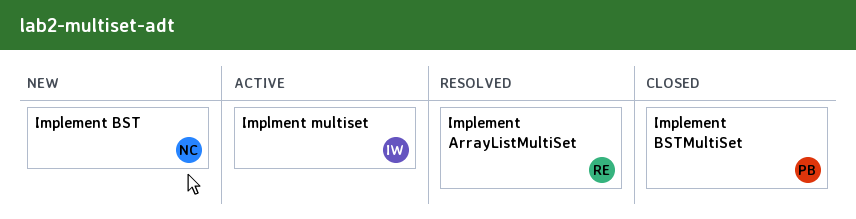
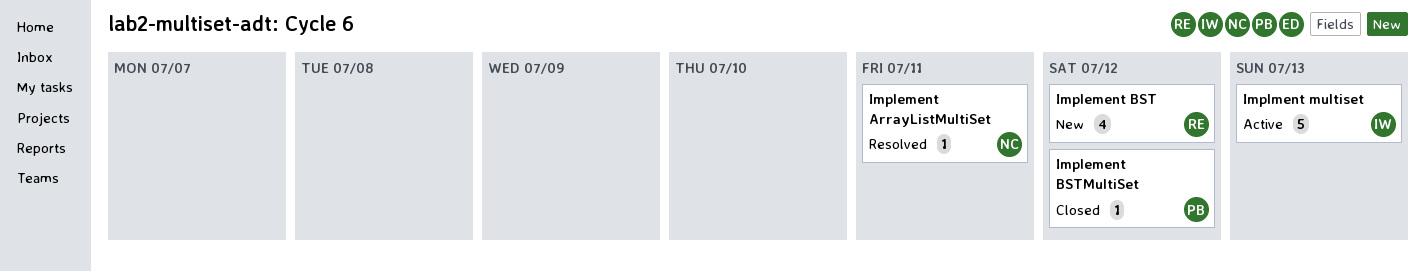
Implement ArrayListMultiSet, owner: RE -> NC
Implement BST, owner: NC -> RE

